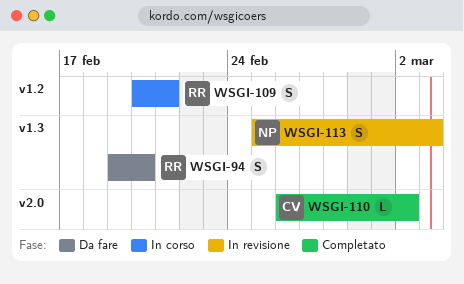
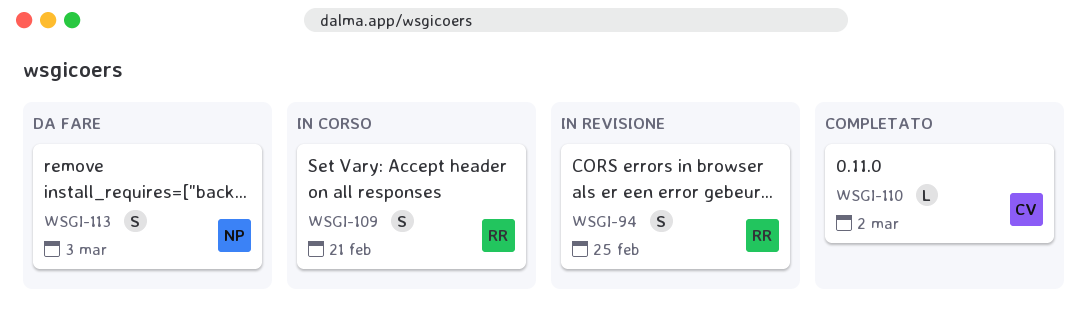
WSGI-94, status: Da fare -> In revisione
WSGI-94, due: Feb 20 -> Feb 25
WSGI-113, status: In revisione -> Da fare

